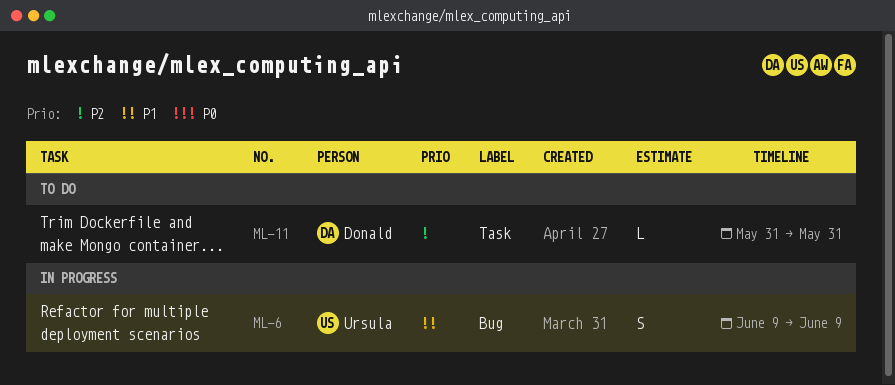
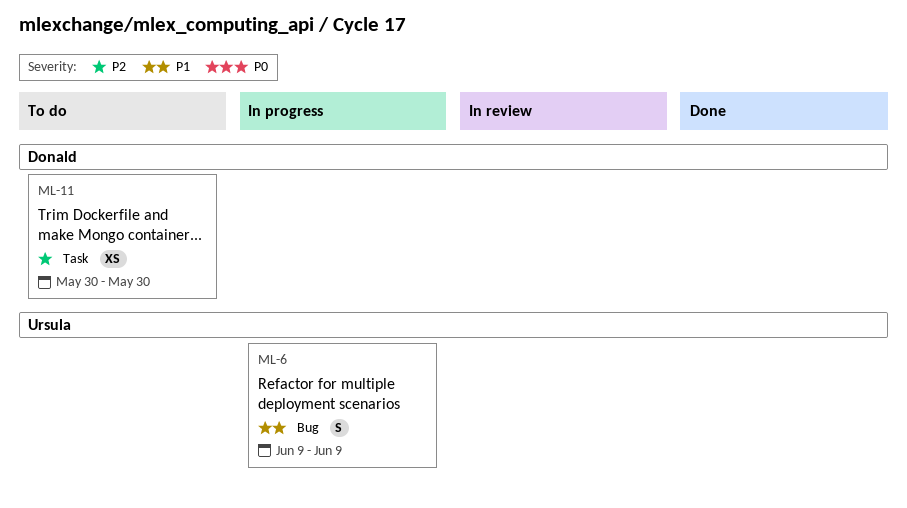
ML-11, estimate: L -> XS
ML-11, start: May 31 -> May 30
ML-11, due: May 31 -> May 30

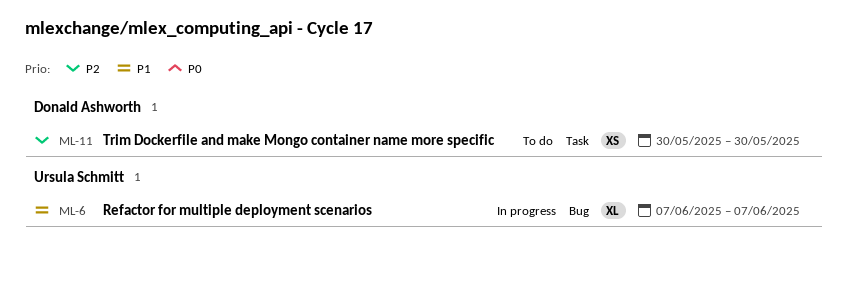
ML-6, estimate: S -> XL
ML-6, start: Jun 9 -> Jun 7
ML-6, due: Jun 9 -> Jun 7

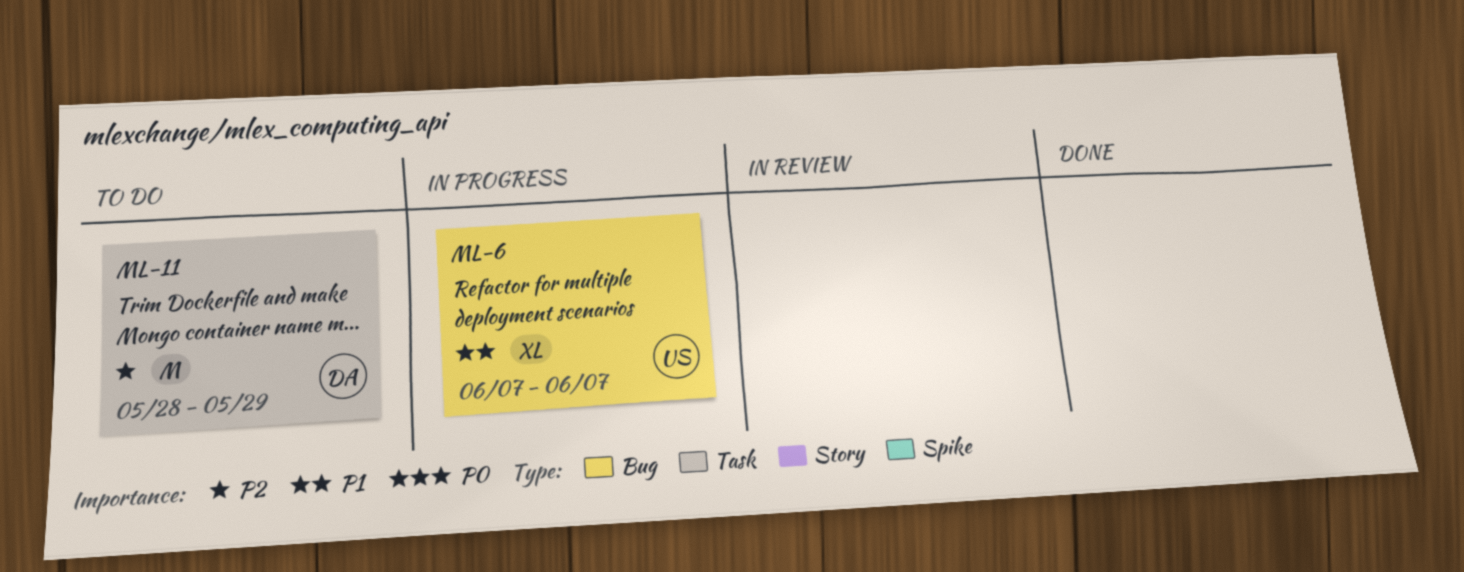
ML-11, estimate: XS -> M
ML-11, start: May 30 -> May 28
ML-11, due: May 30 -> May 29

